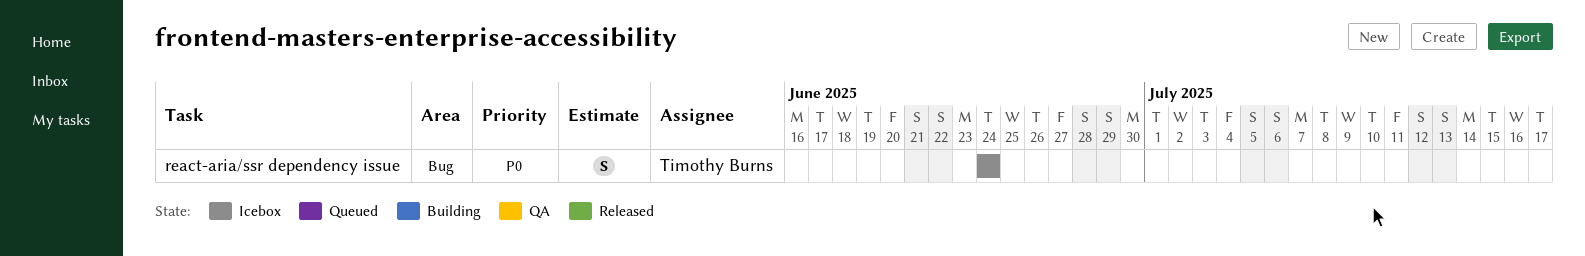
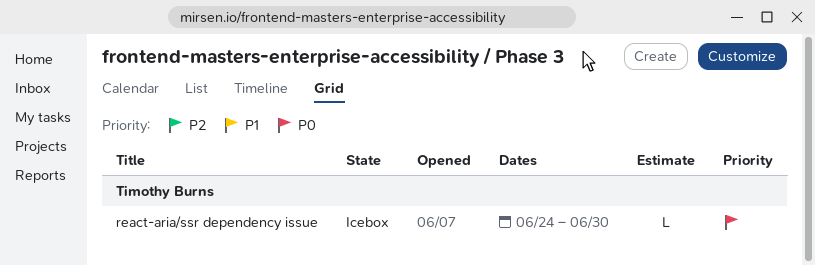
react-aria/ssr dependency issue, estimate: S -> L
react-aria/ssr dependency issue, due: Jun 24 -> Jun 30

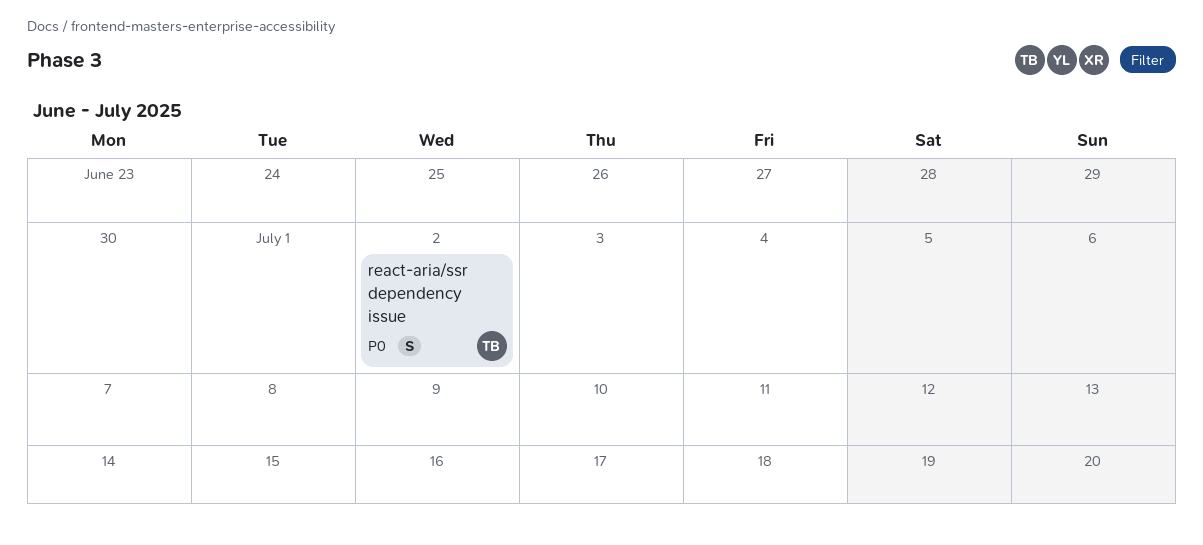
react-aria/ssr dependency issue, estimate: L -> S
react-aria/ssr dependency issue, due: Jun 30 -> Jul 2

